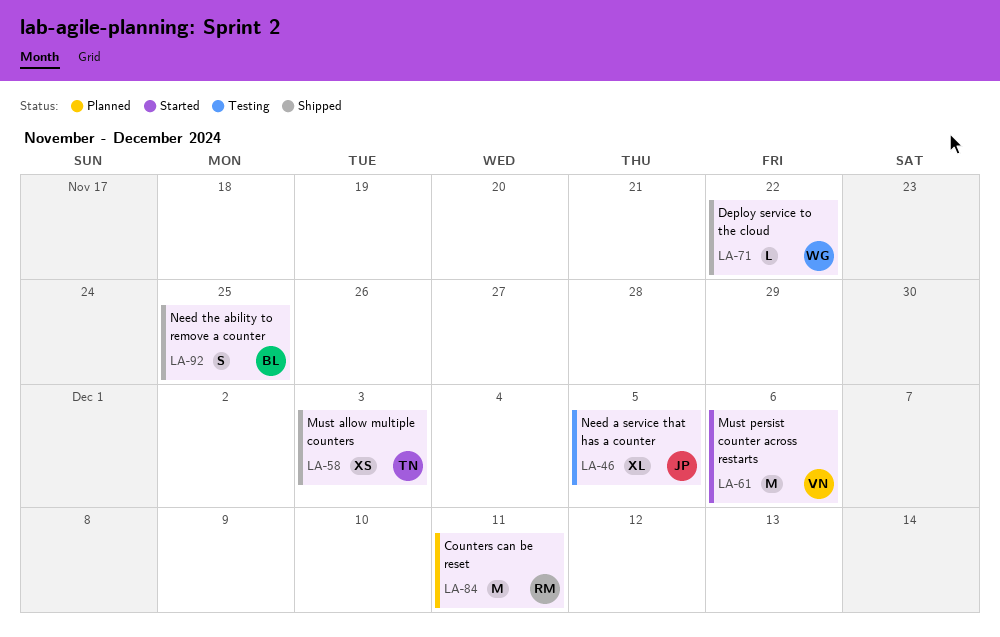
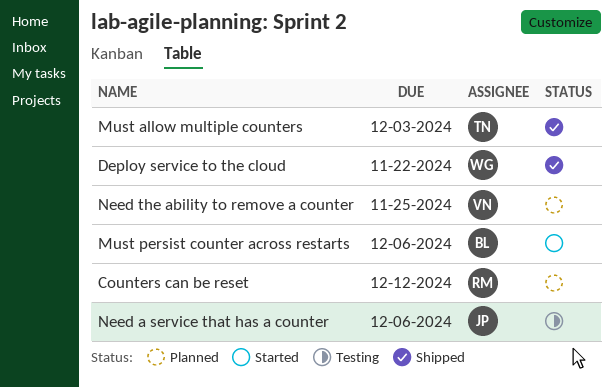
Counters can be reset, due: Dec 11 -> Dec 12
Must persist counter across restarts, owner: VN -> BL
Need a service that has a counter, due: Dec 5 -> Dec 6
Need the ability to remove a counter, status: Shipped -> Planned
Need the ability to remove a counter, owner: BL -> VN

